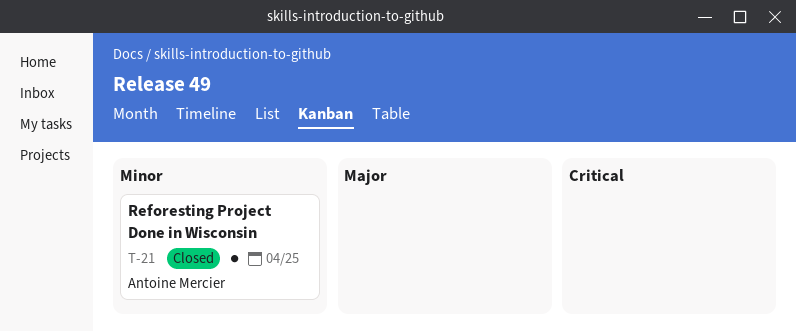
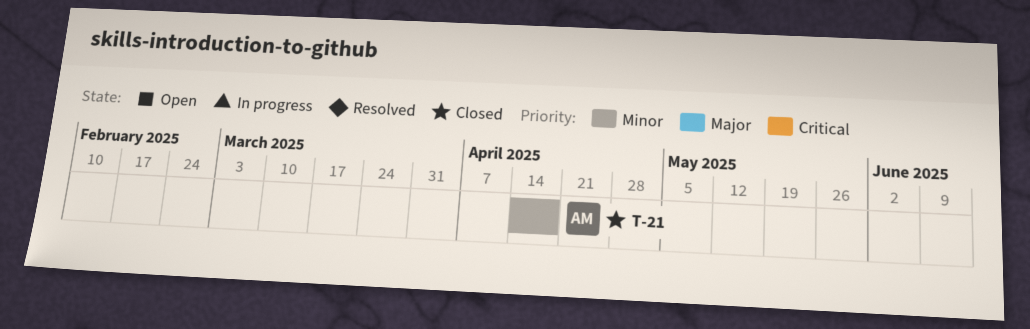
T-21, due: Apr 25 -> Apr 18

